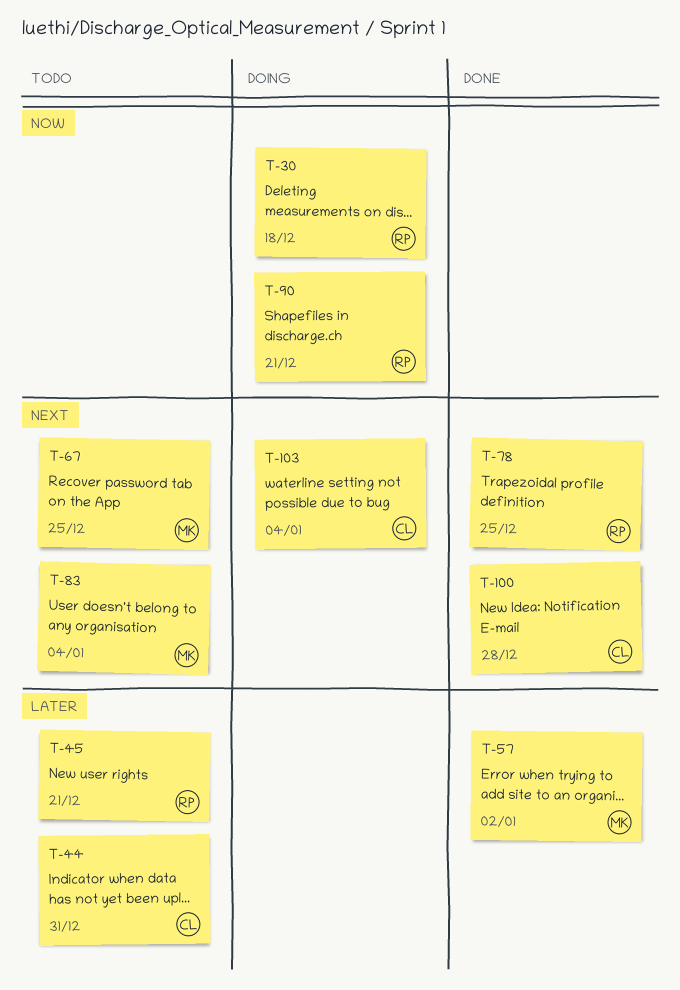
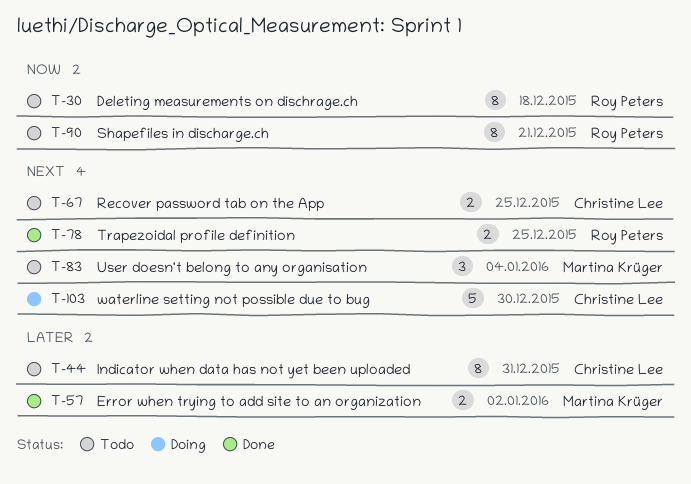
T-30, status: Doing -> Todo
T-45: present -> none
T-67, owner: Martina Krüger -> Christine Lee
T-90, status: Doing -> Todo
T-100: present -> none
T-103, due: Jan 4 -> Dec 30

